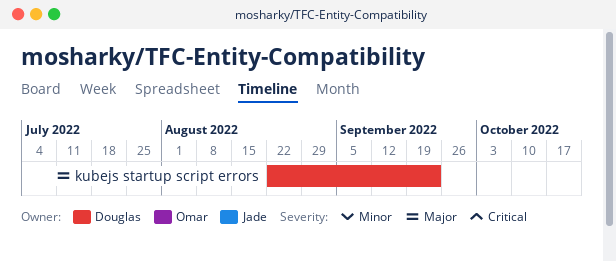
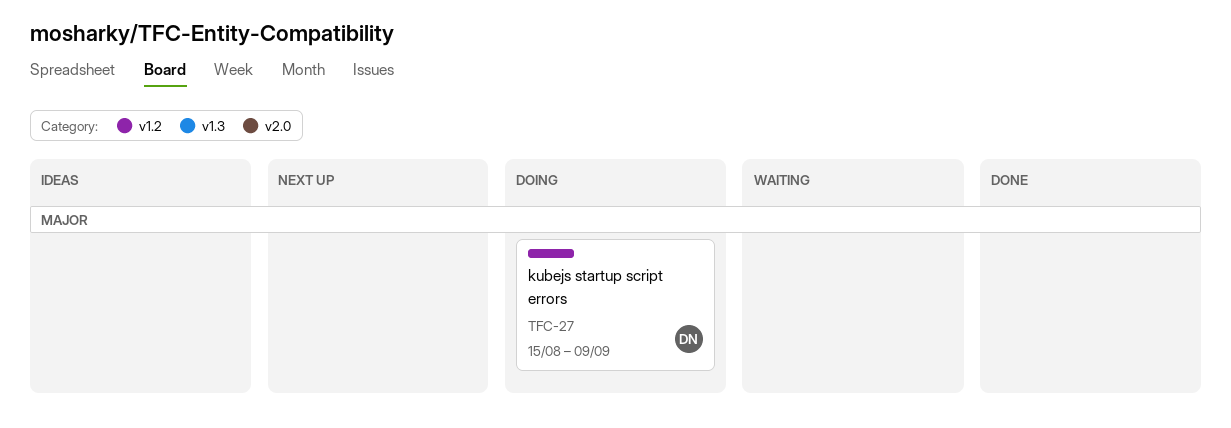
kubejs startup script errors, start: Aug 22 -> Aug 15
kubejs startup script errors, due: Sep 23 -> Sep 9

